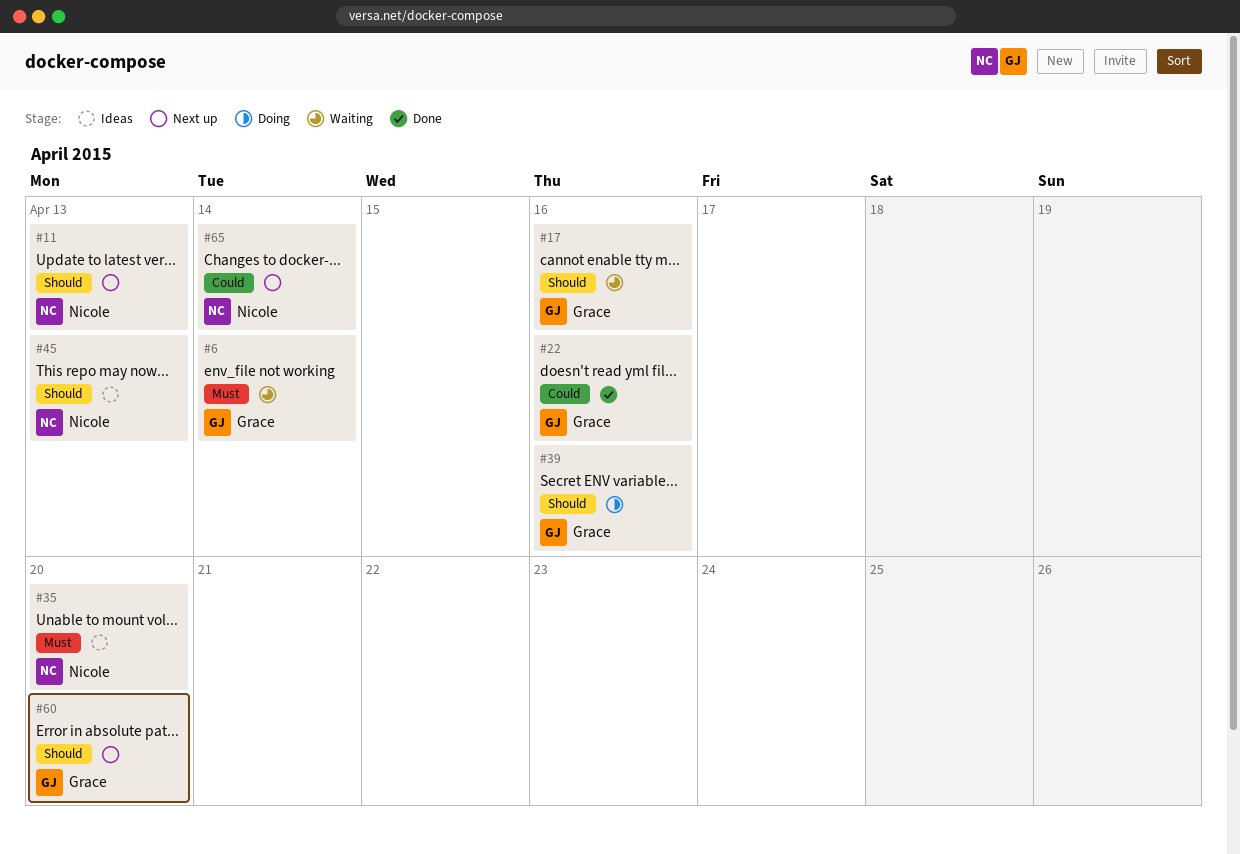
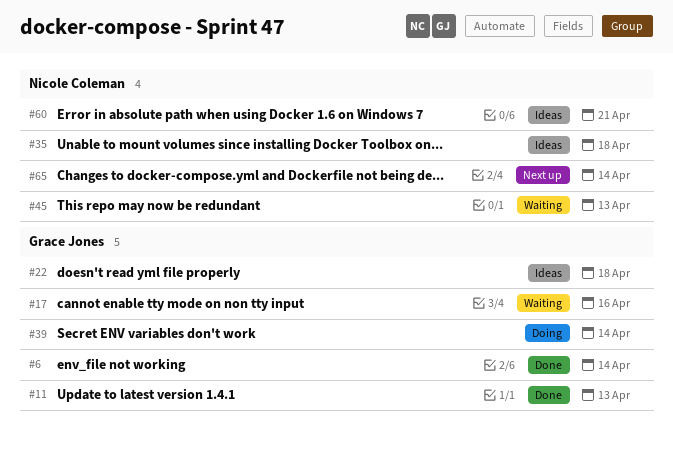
#6, status: Waiting -> Done
#11, status: Next up -> Done
#11, owner: Nicole Coleman -> Grace Jones
#22, status: Done -> Ideas
#22, due: Apr 16 -> Apr 18
#35, due: Apr 20 -> Apr 18
#39, due: Apr 16 -> Apr 14
#45, status: Ideas -> Waiting
#60, status: Next up -> Ideas
#60, owner: Grace Jones -> Nicole Coleman
#60, due: Apr 20 -> Apr 21

